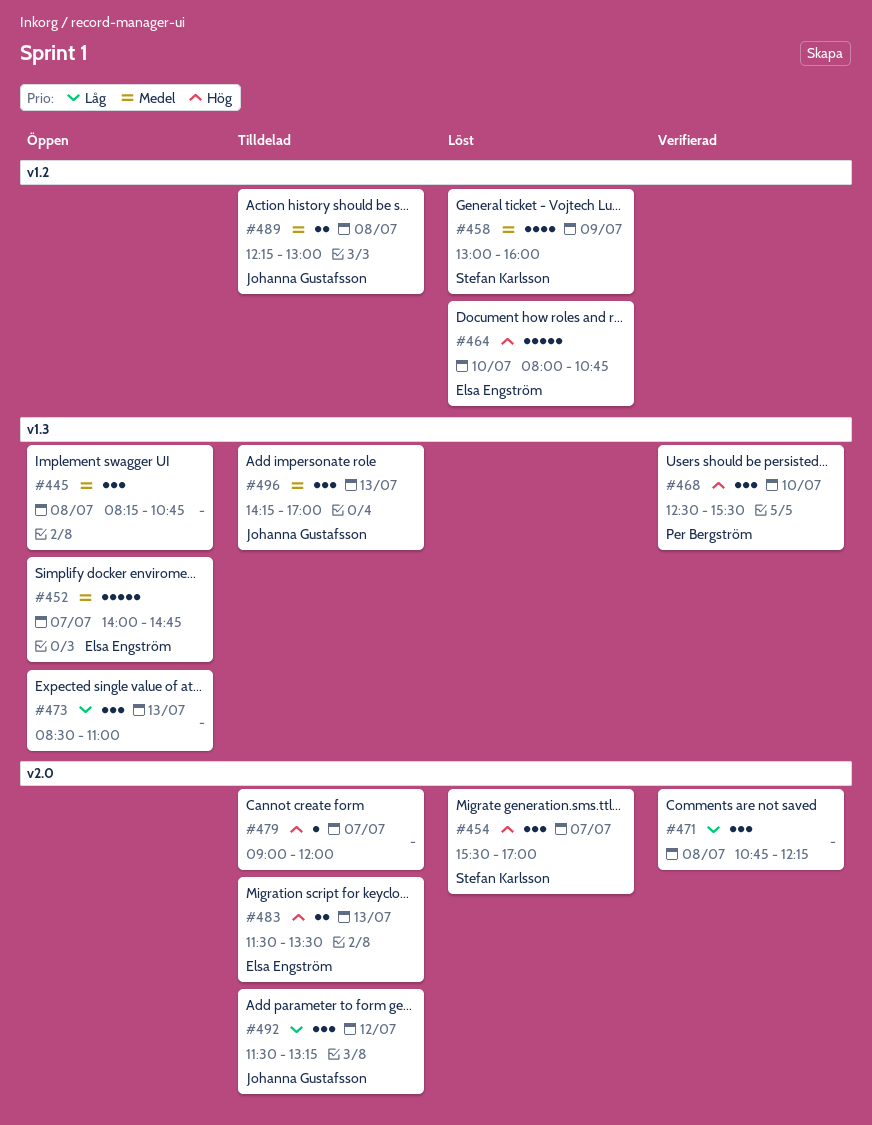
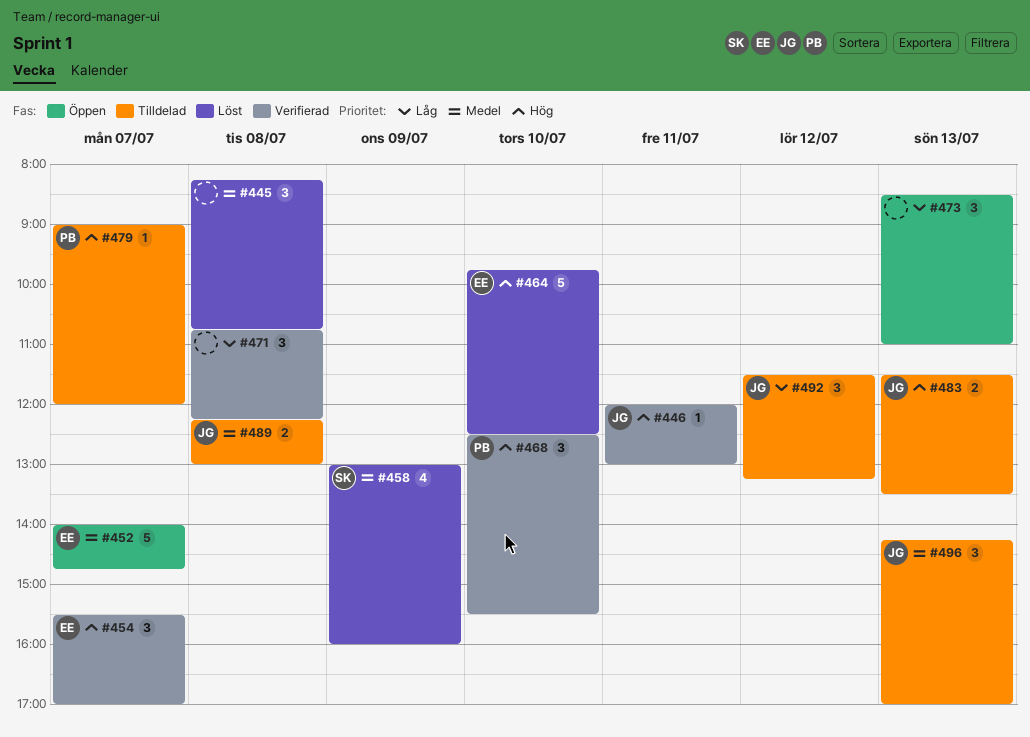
#445, status: Öppen -> Löst
#446: none -> present
#454, status: Löst -> Verifierad
#454, owner: Stefan Karlsson -> Elsa Engström
#464, begins: 08:00 -> 09:45
#464, ends: 10:45 -> 12:30
#479, owner: none -> Per Bergström
#483, owner: Elsa Engström -> Johanna Gustafsson

